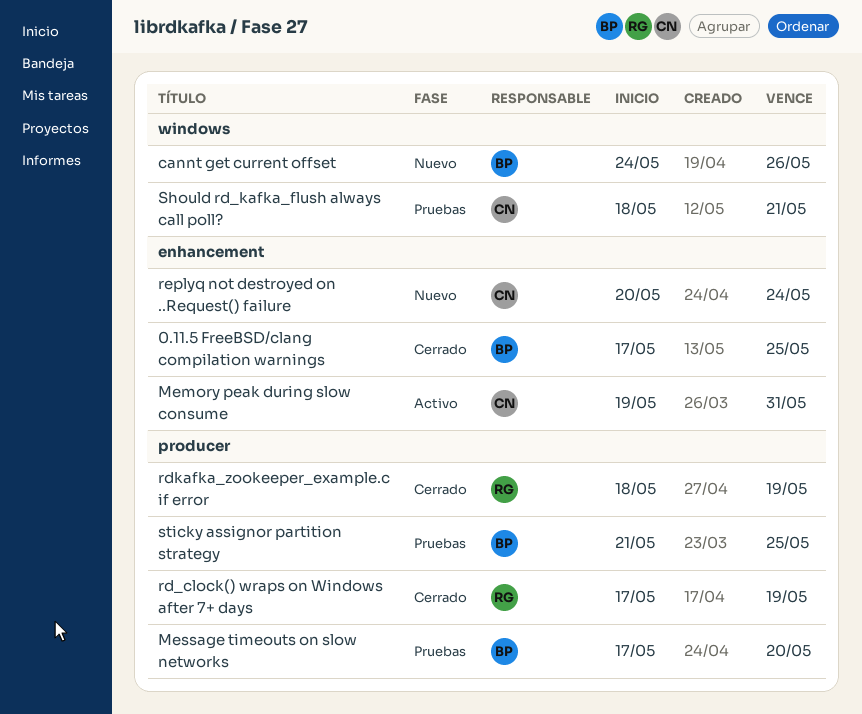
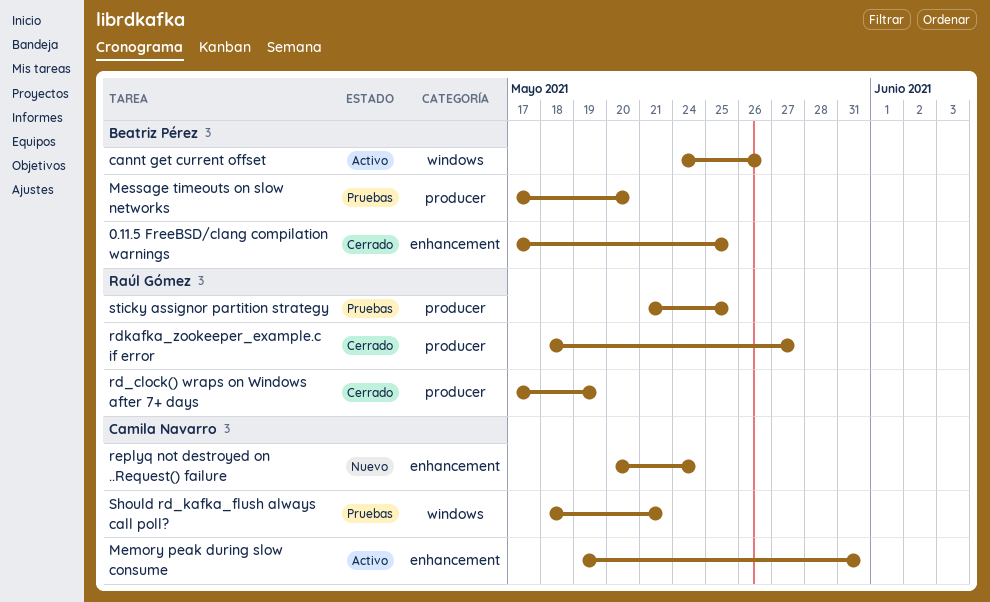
cannt get current offset, status: Nuevo -> Activo
rdkafka_zookeeper_example.c if error, due: May 19 -> May 27
sticky assignor partition strategy, owner: Beatriz Pérez -> Raúl Gómez

